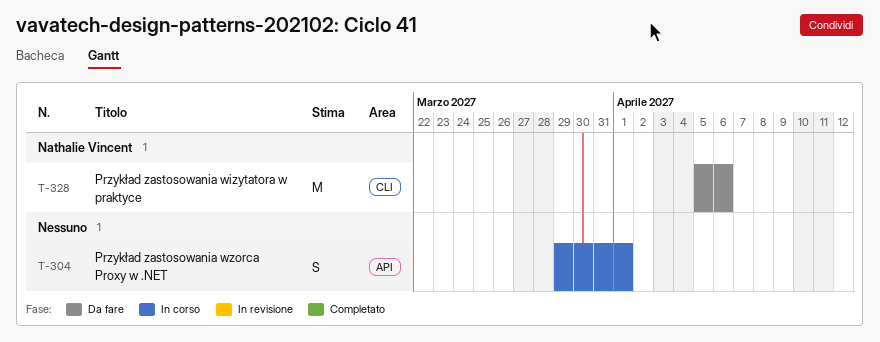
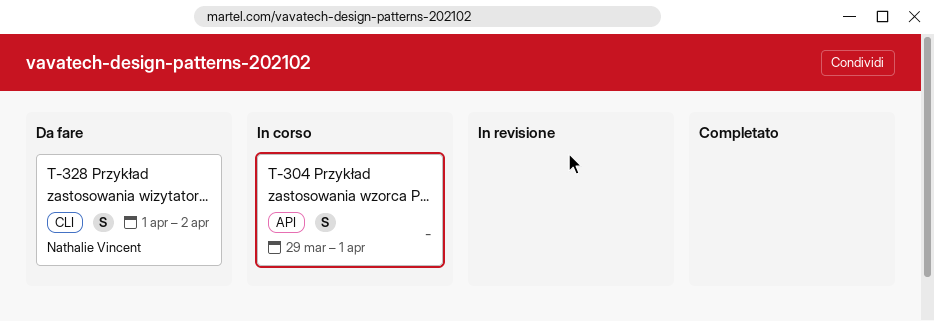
T-328, estimate: M -> S
T-328, start: Apr 5 -> Apr 1
T-328, due: Apr 6 -> Apr 2

